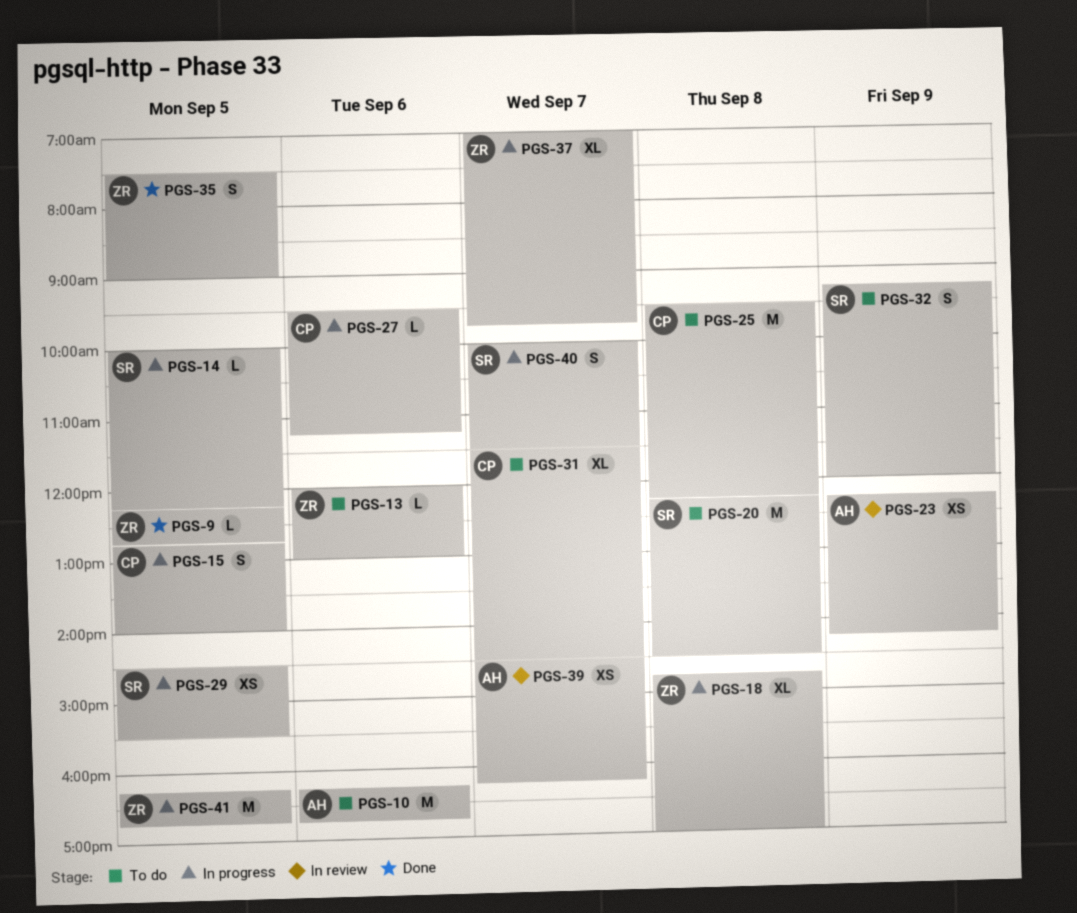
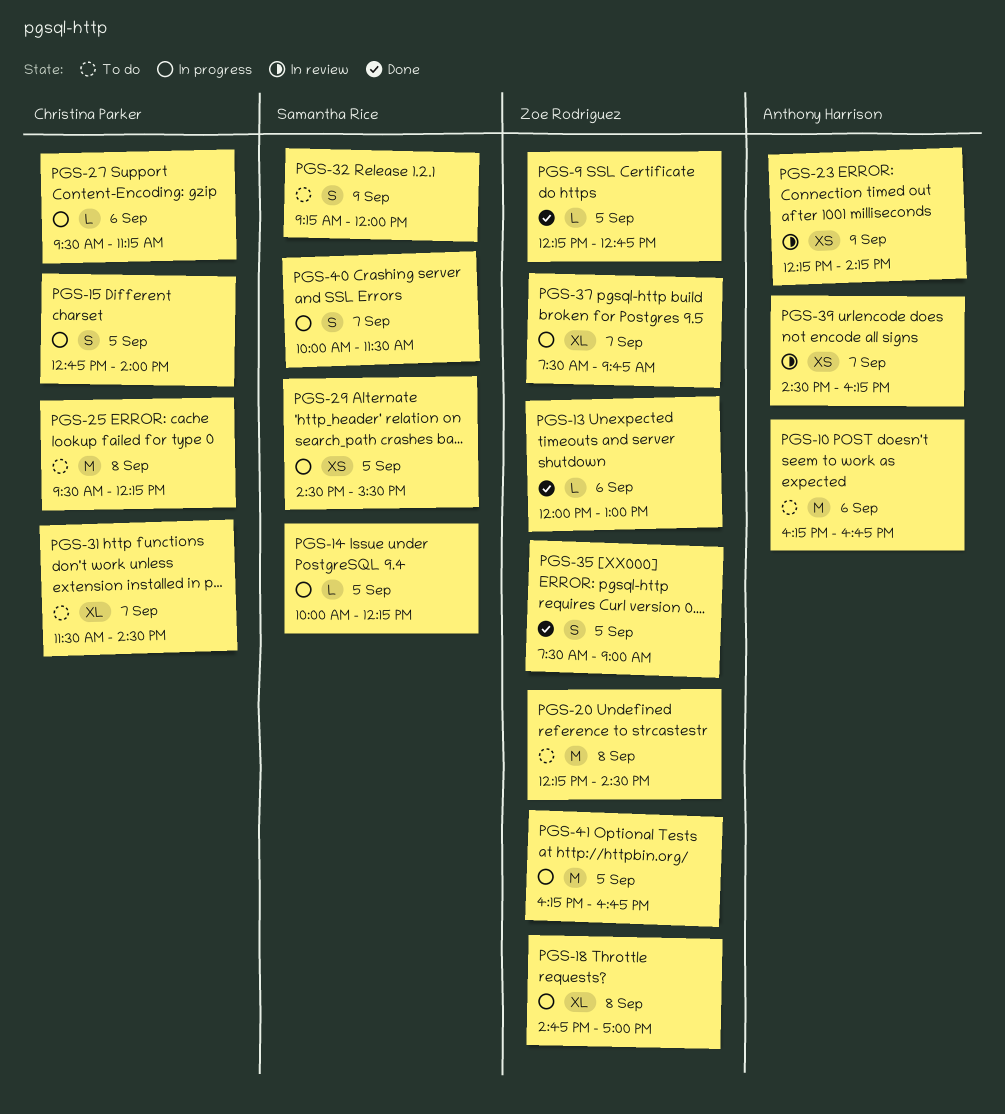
PGS-13, status: To do -> Done
PGS-20, owner: Samantha Rice -> Zoe Rodriguez
PGS-37, begins: 07:00 -> 07:30

